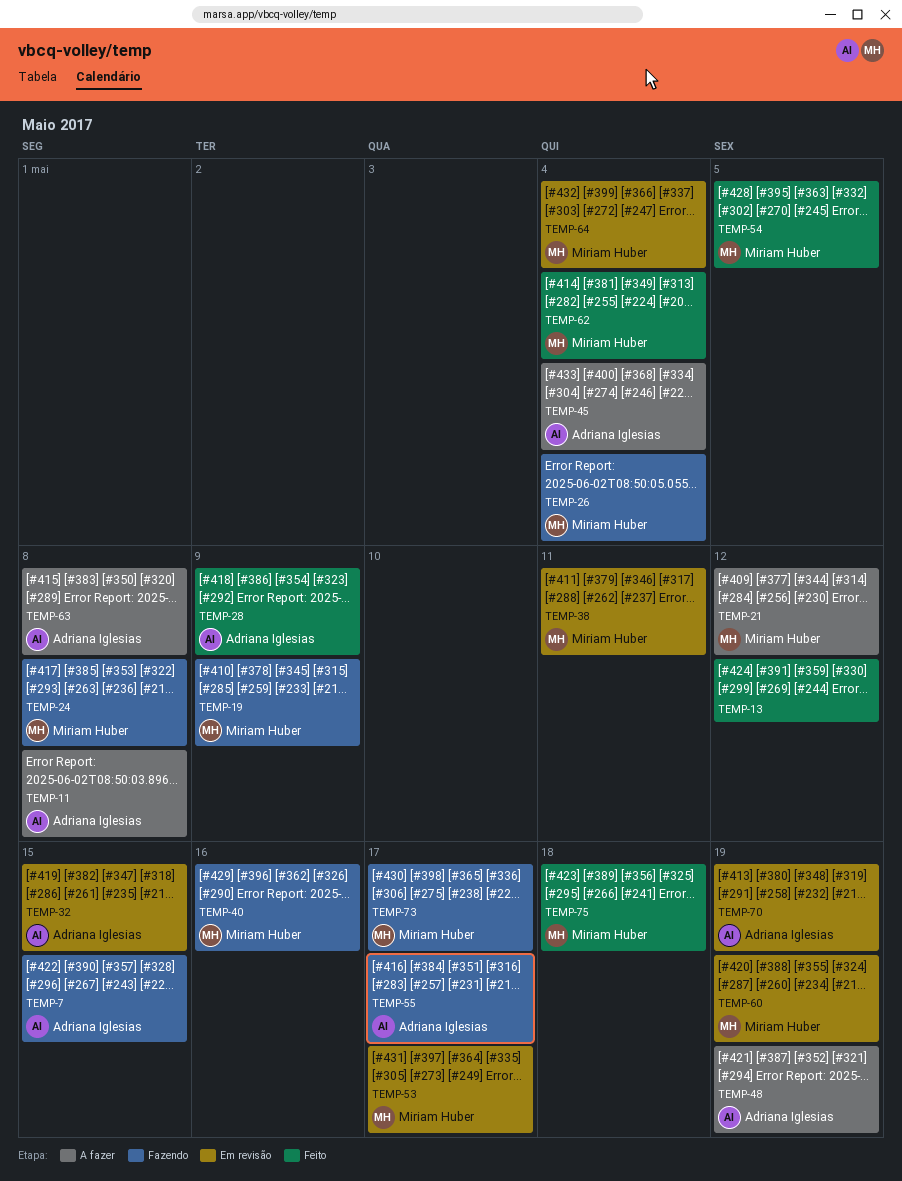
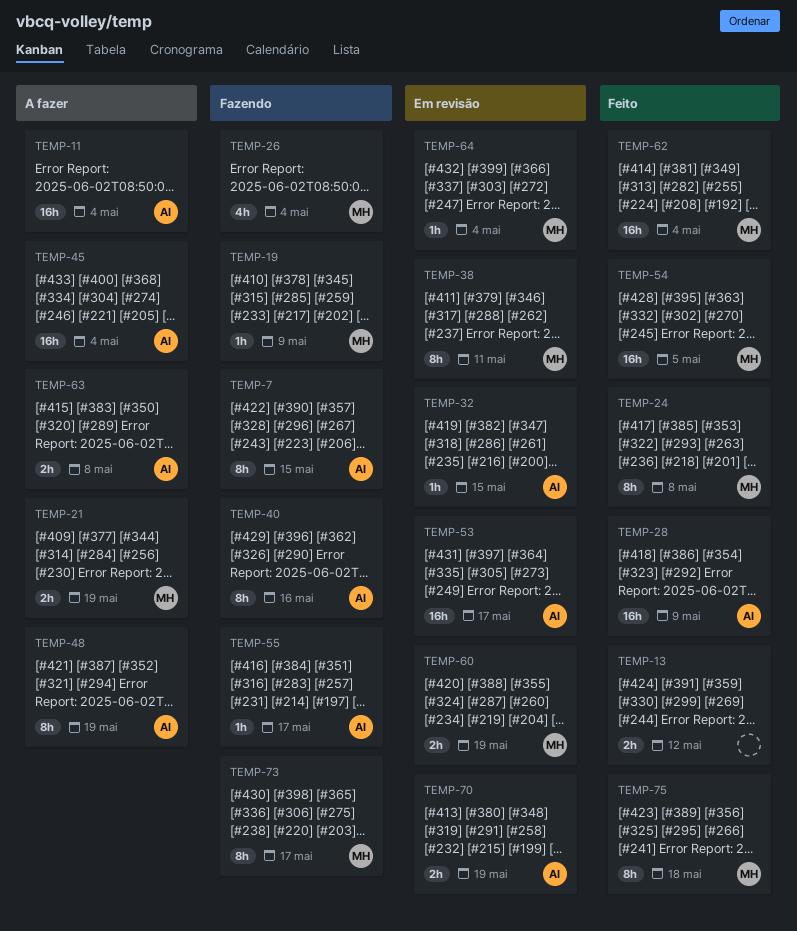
TEMP-11, due: May 8 -> May 4
TEMP-21, due: May 12 -> May 19
TEMP-24, status: Fazendo -> Feito
TEMP-40, owner: Miriam Huber -> Adriana Iglesias
TEMP-53, owner: Miriam Huber -> Adriana Iglesias

